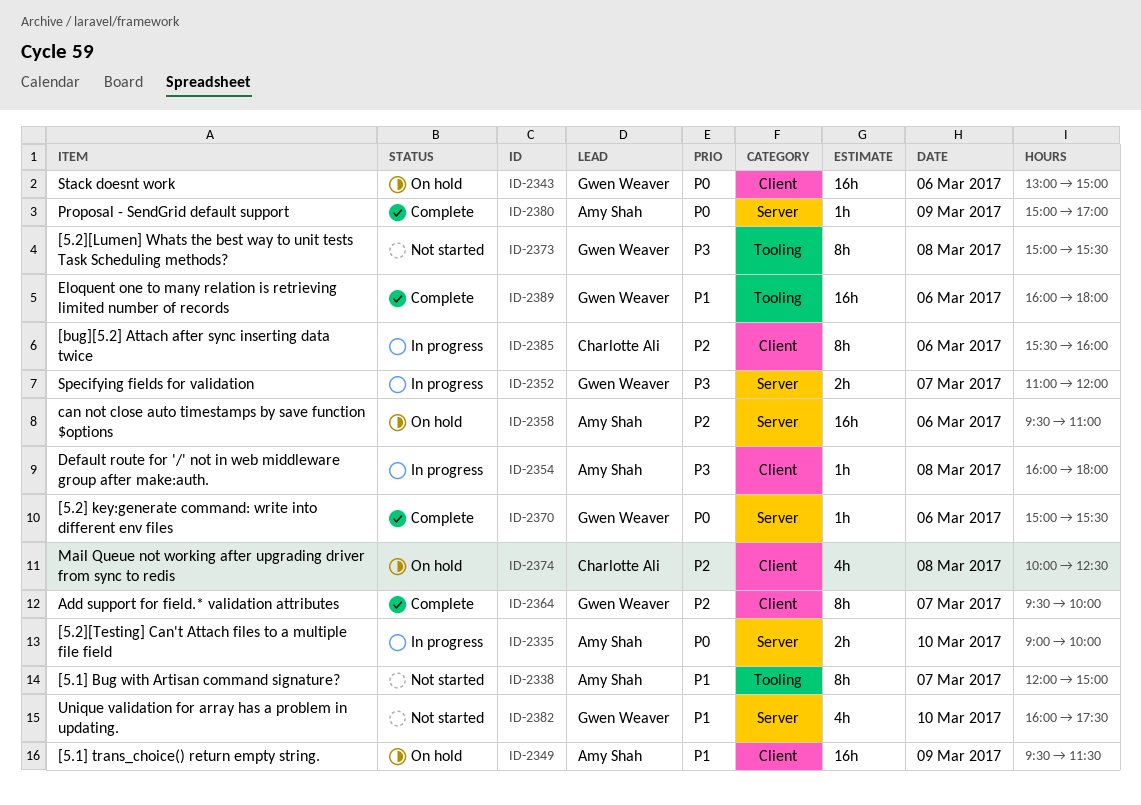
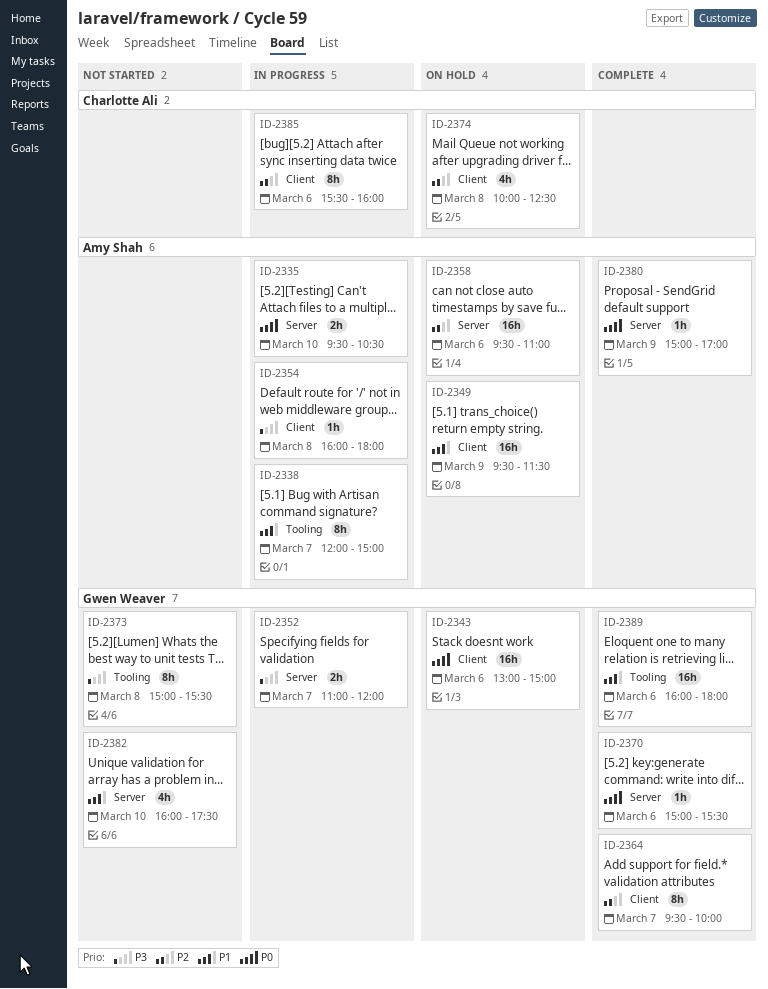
ID-2335, begins: 09:00 -> 09:30
ID-2335, ends: 10:00 -> 10:30
ID-2338, status: Not started -> In progress

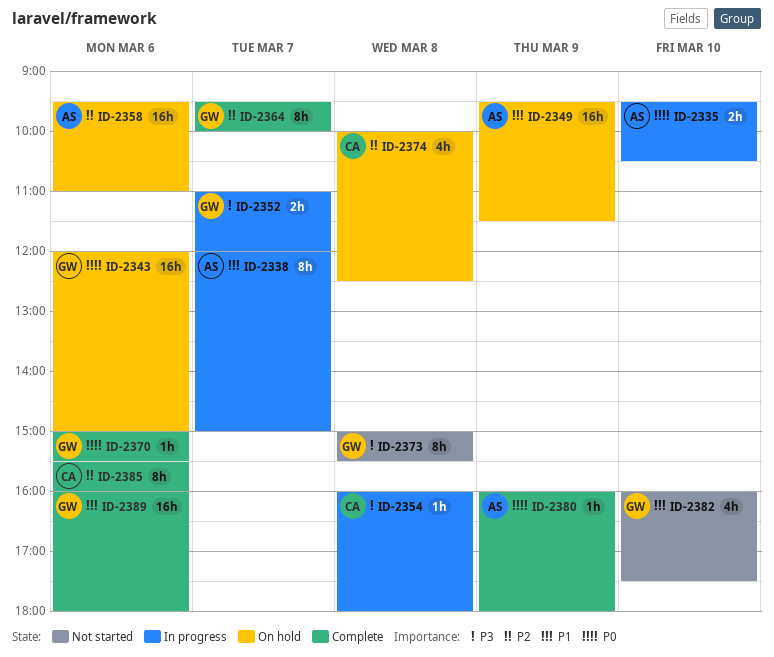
ID-2343, begins: 13:00 -> 12:00
ID-2354, owner: Amy Shah -> Charlotte Ali
ID-2380, begins: 15:00 -> 16:00
ID-2380, ends: 17:00 -> 18:00
ID-2385, status: In progress -> Complete

